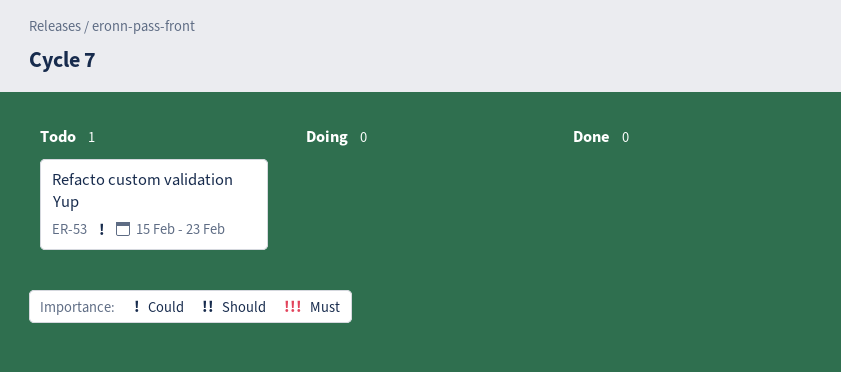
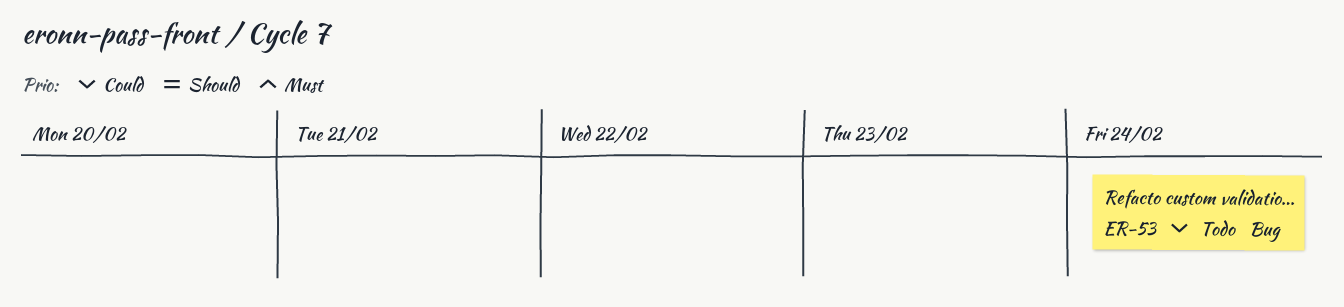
ER-53, due: Feb 23 -> Feb 24

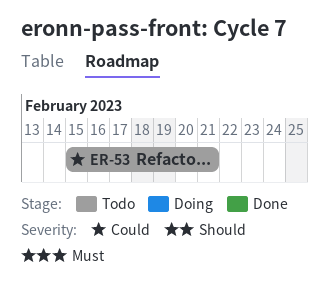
ER-53, due: Feb 24 -> Feb 21

